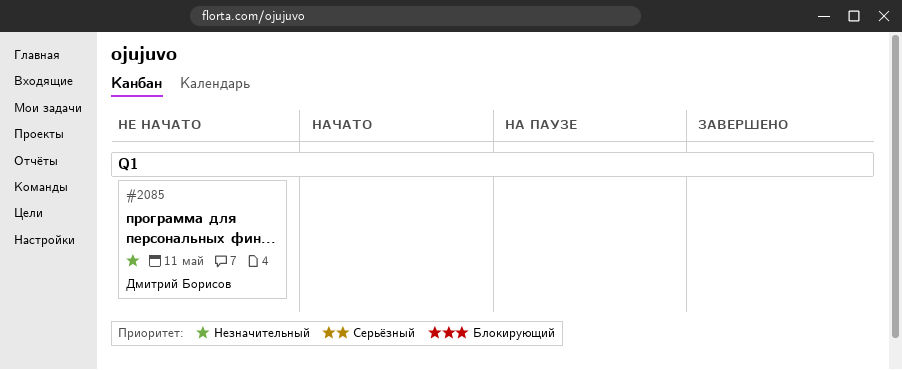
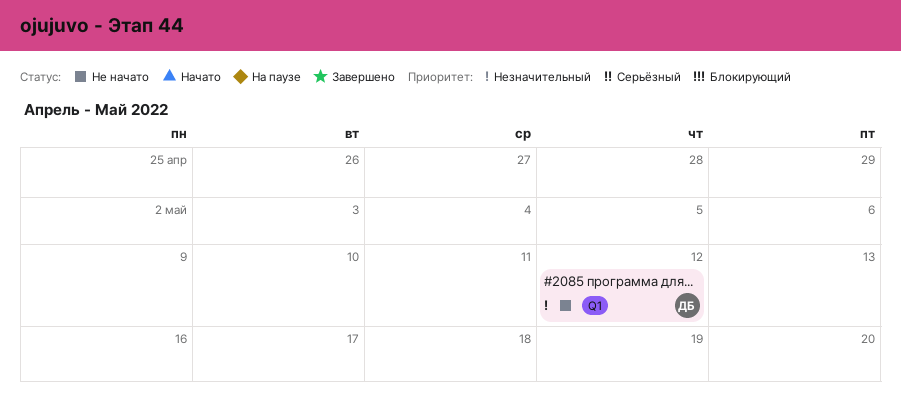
#2085, due: May 11 -> May 12

